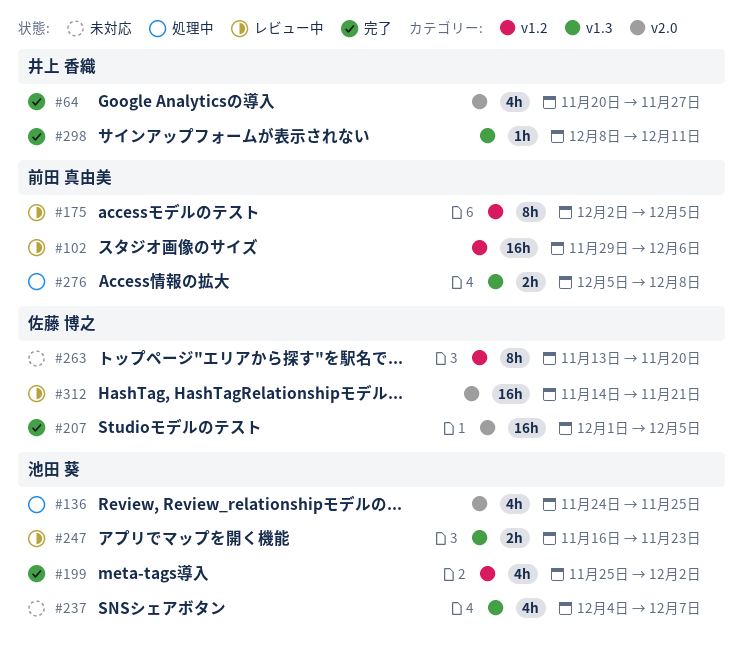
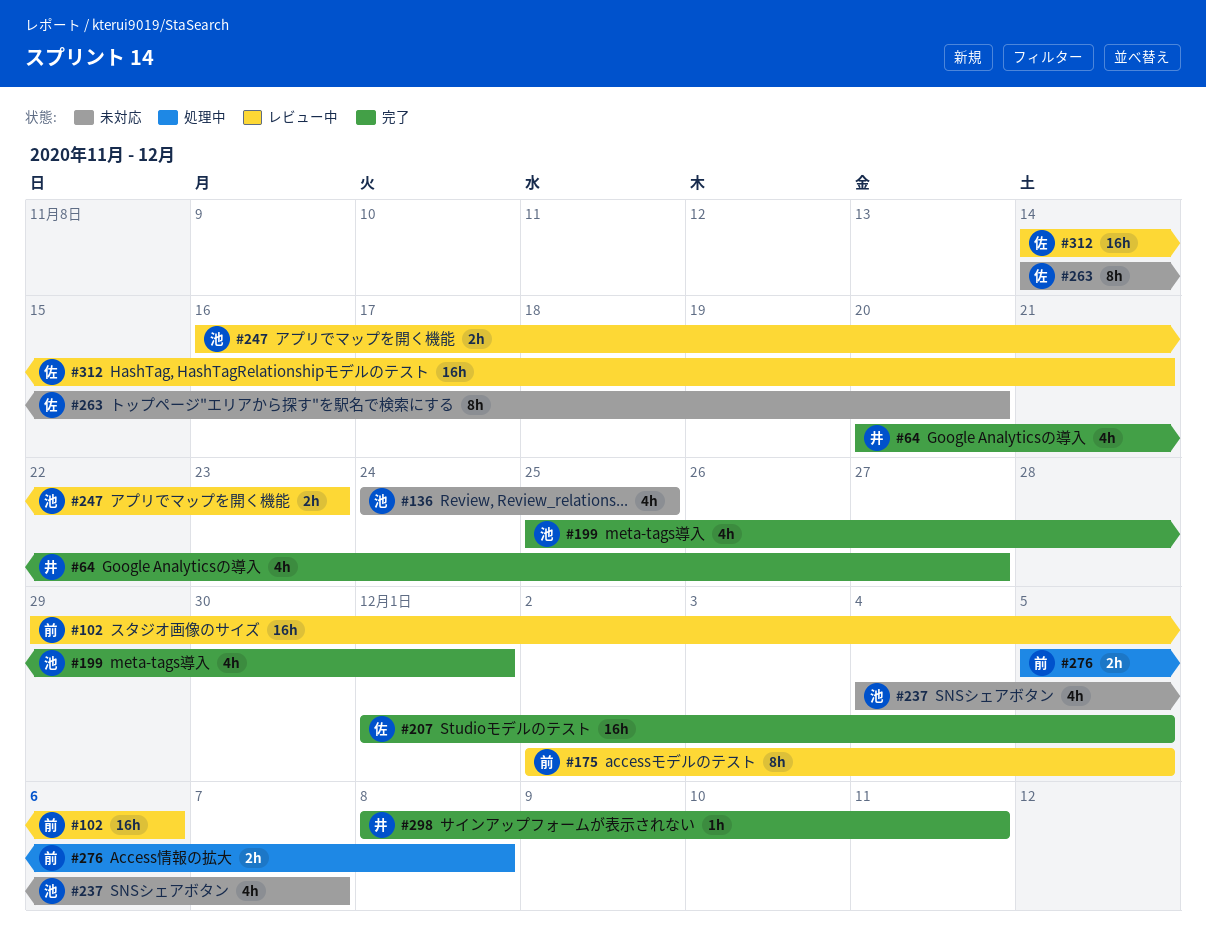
#136, status: 処理中 -> 未対応
#199, due: Dec 2 -> Dec 1
#263, start: Nov 13 -> Nov 14

